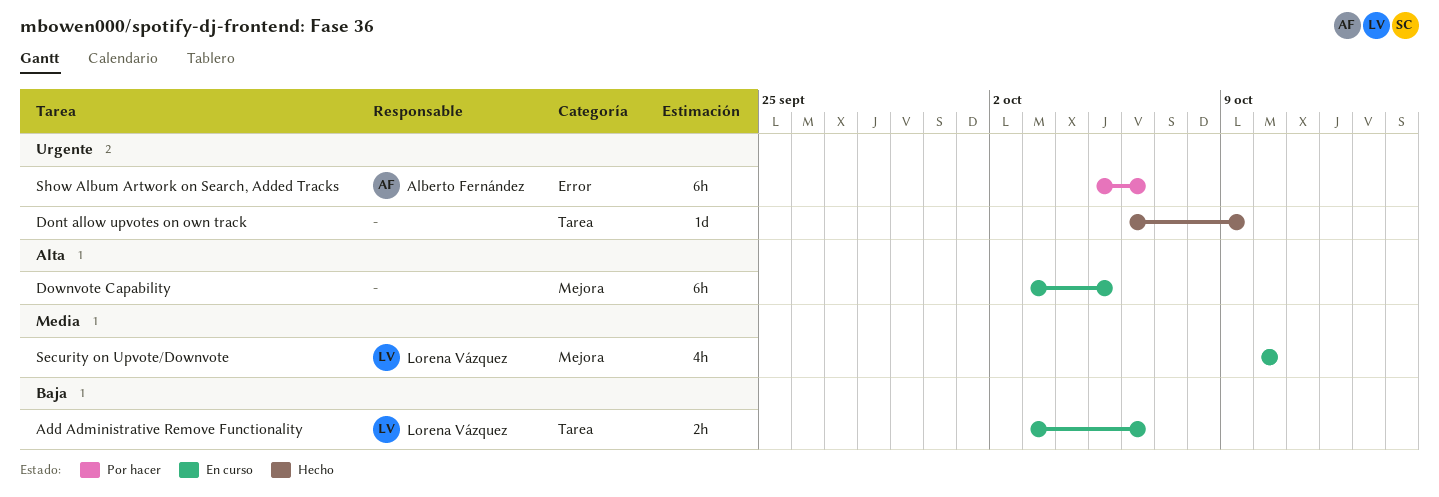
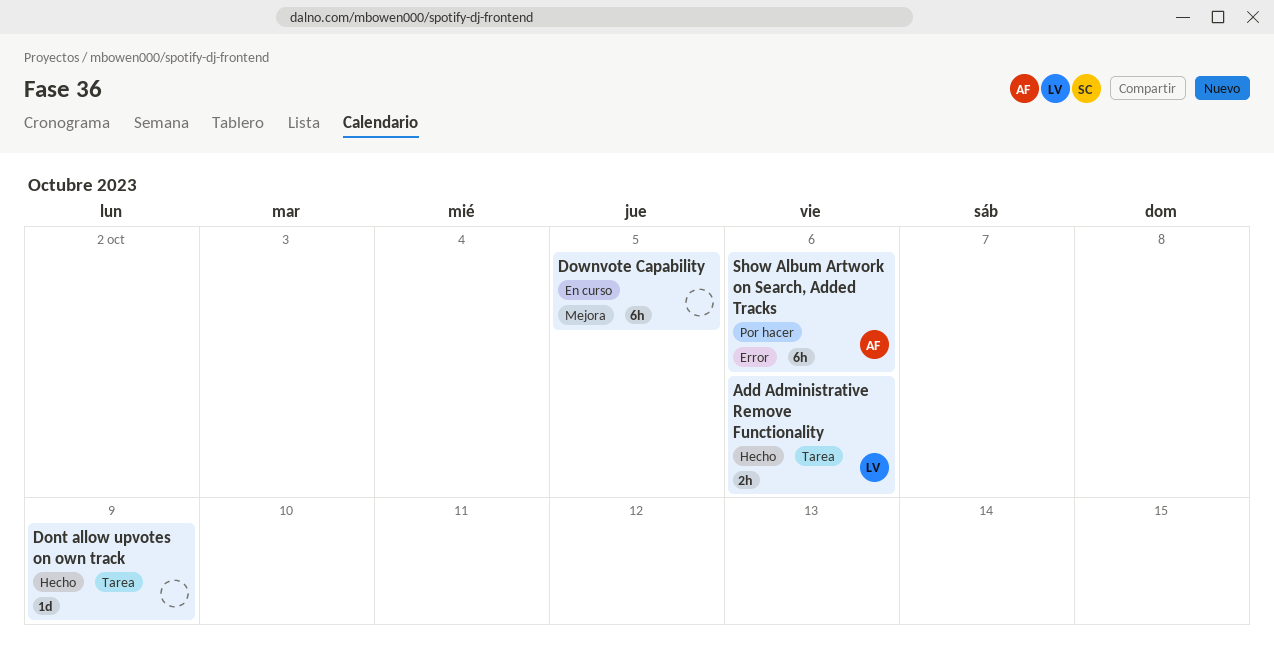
Add Administrative Remove Functionality, status: En curso -> Hecho
Security on Upvote/Downvote: present -> none

